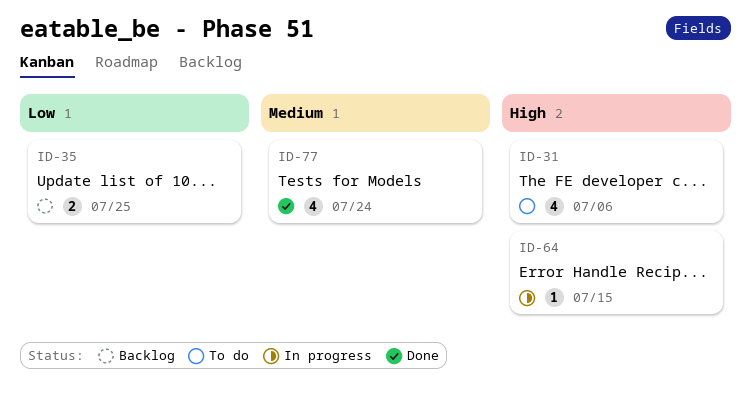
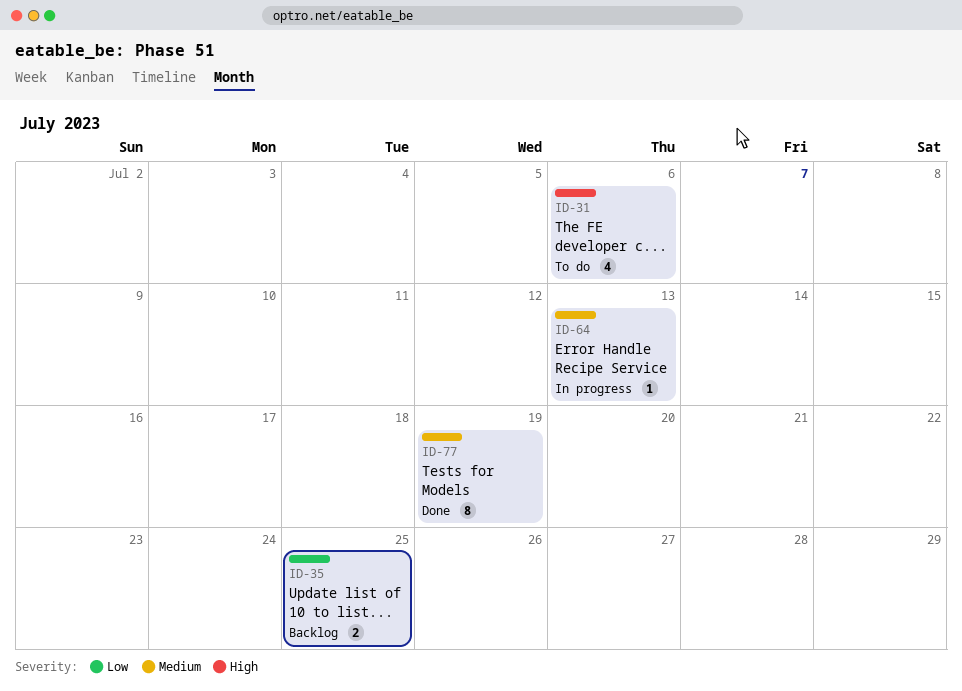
ID-64, priority: High -> Medium
ID-64, due: Jul 15 -> Jul 13
ID-77, estimate: 4 -> 8
ID-77, due: Jul 24 -> Jul 19

